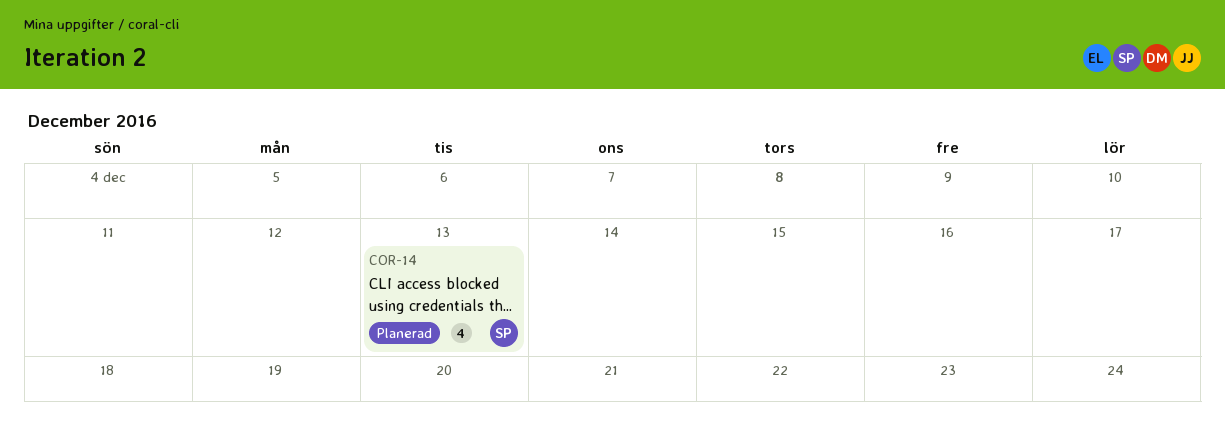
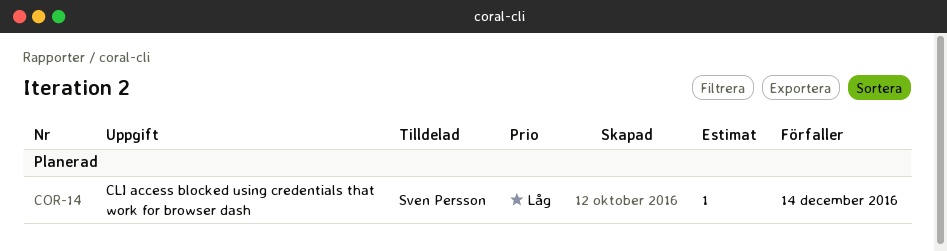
COR-14, estimate: 4 -> 1
COR-14, due: Dec 13 -> Dec 14

